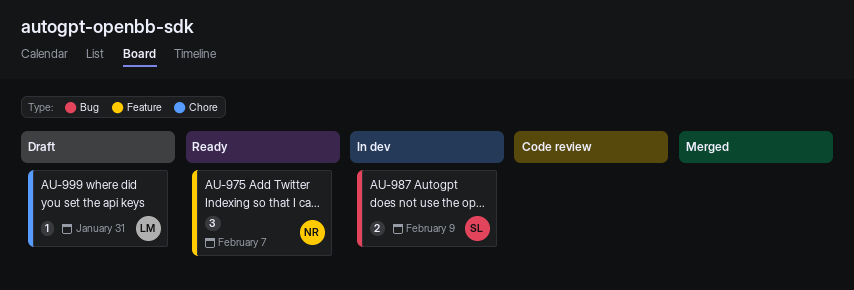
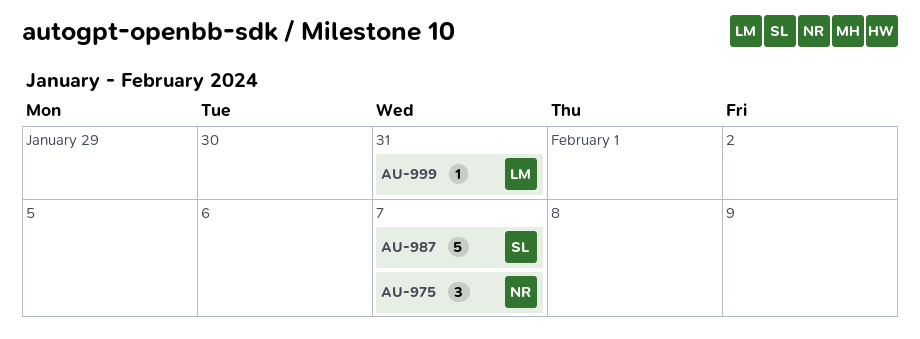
AU-987, estimate: 2 -> 5
AU-987, due: Feb 9 -> Feb 7

